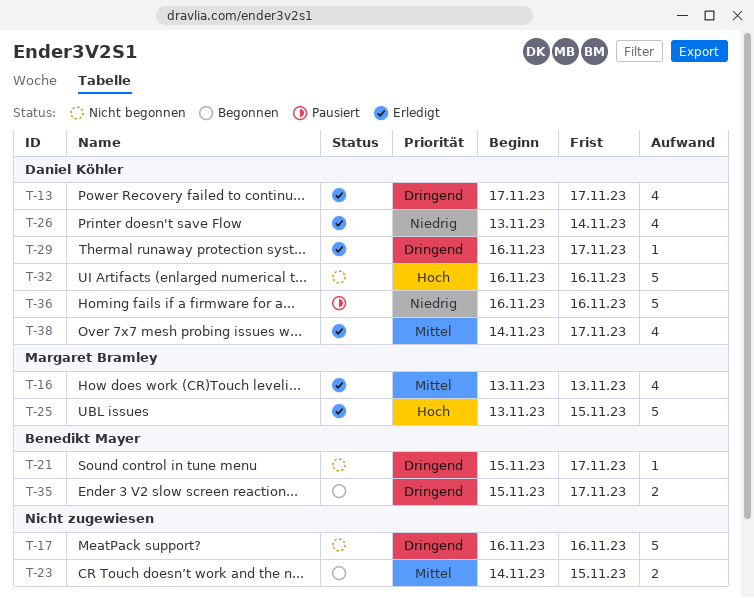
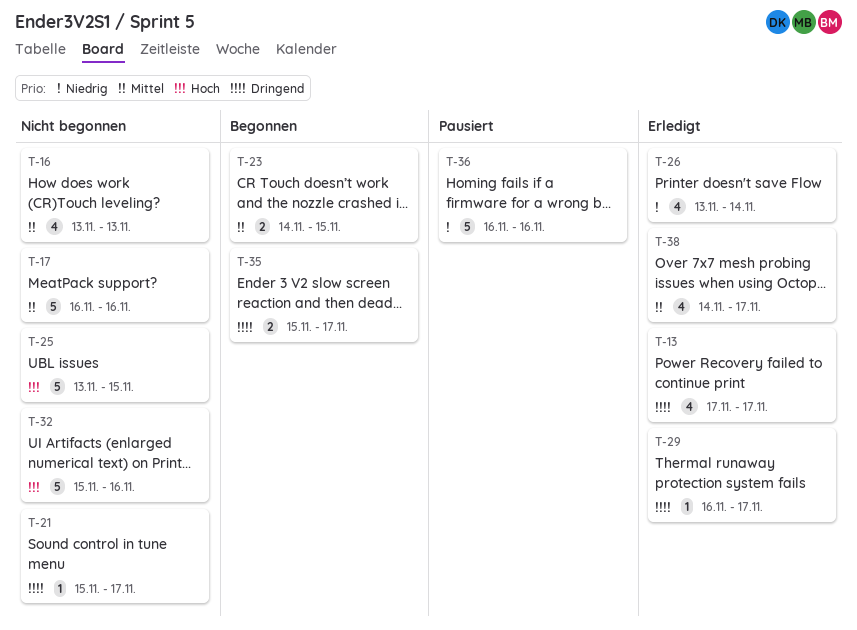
T-16, status: Erledigt -> Nicht begonnen
T-17, priority: Dringend -> Mittel
T-25, status: Erledigt -> Nicht begonnen
T-32, start: Nov 16 -> Nov 15

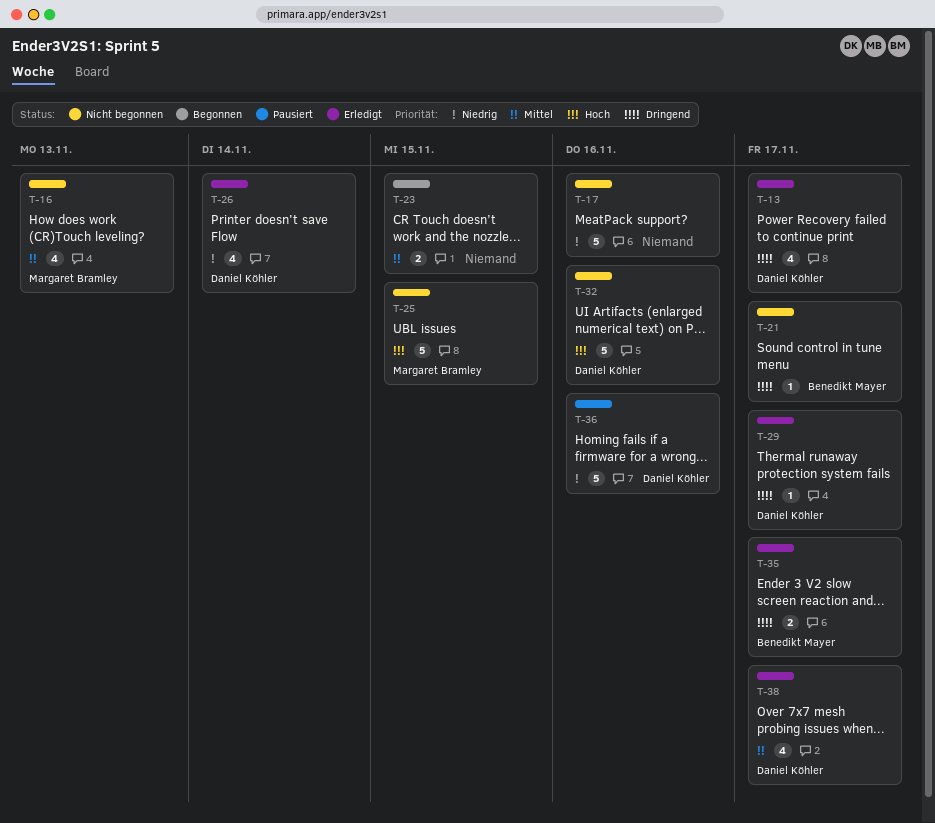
T-17, priority: Mittel -> Niedrig
T-35, status: Begonnen -> Erledigt

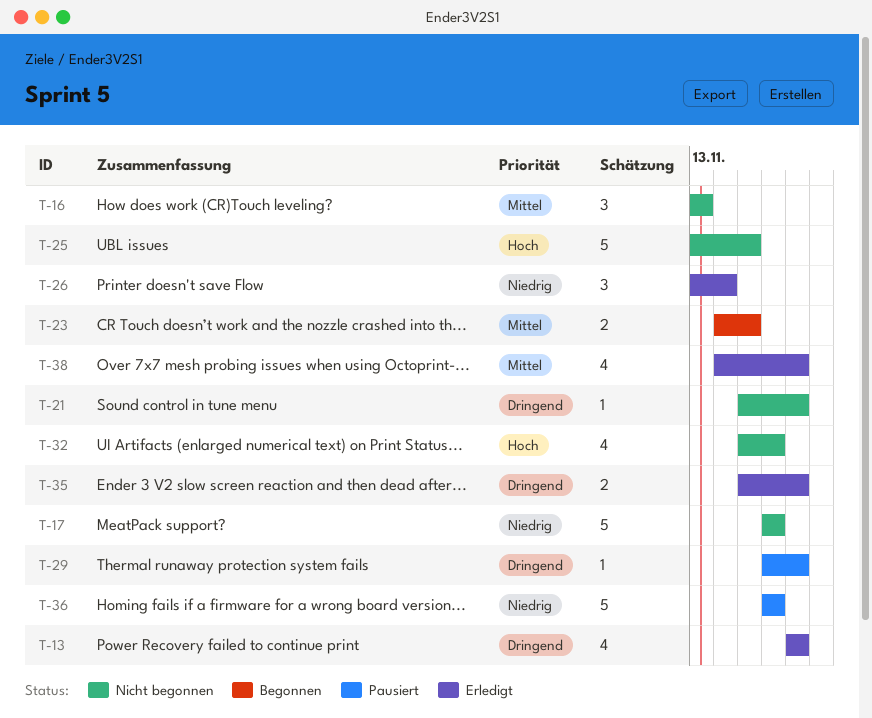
T-16, estimate: 4 -> 3
T-26, estimate: 4 -> 3
T-29, status: Erledigt -> Pausiert
T-32, estimate: 5 -> 4

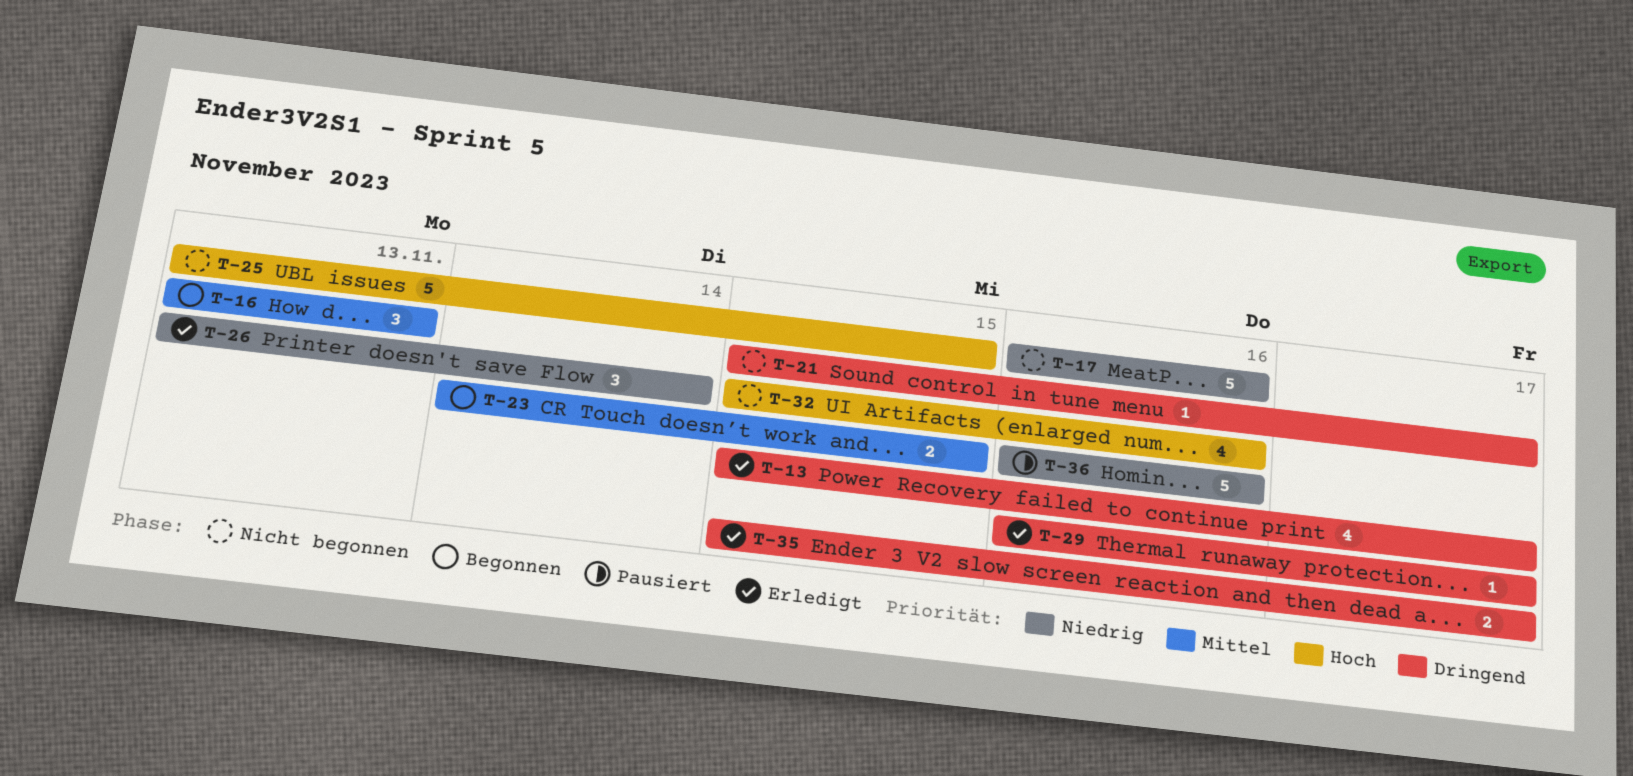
T-13, start: Nov 17 -> Nov 15
T-16, status: Nicht begonnen -> Begonnen
T-29, status: Pausiert -> Erledigt
T-38: present -> none

